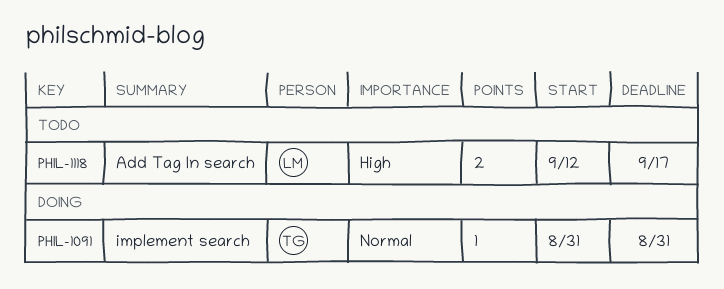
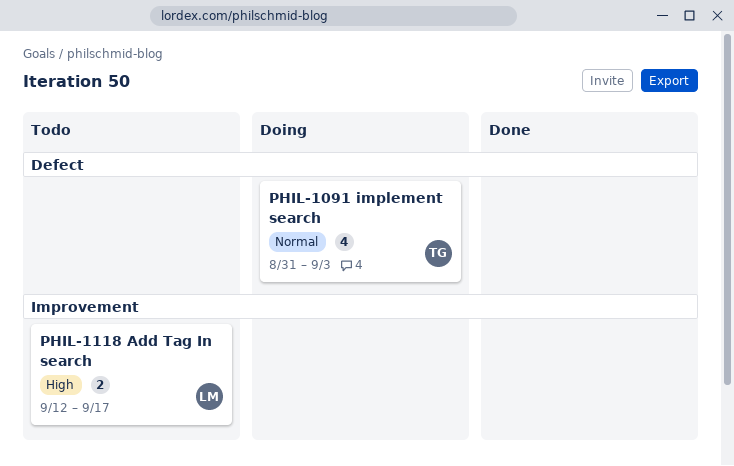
PHIL-1091, estimate: 1 -> 4
PHIL-1091, due: Aug 31 -> Sep 3

